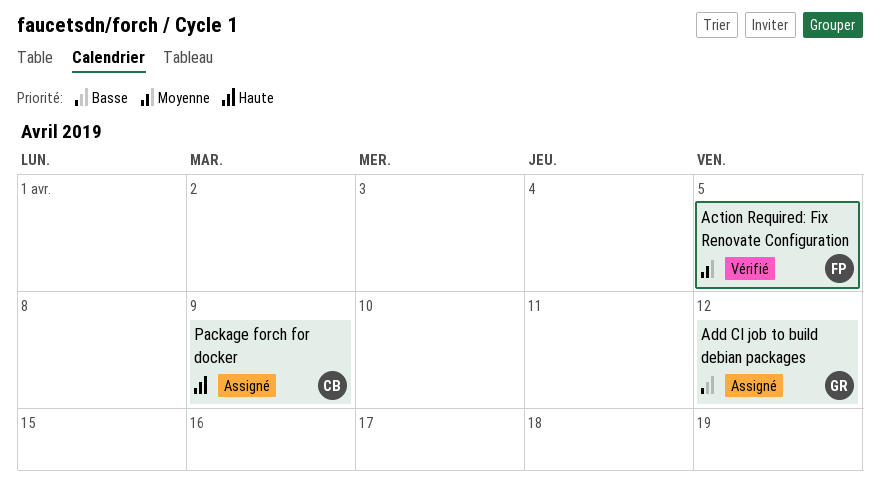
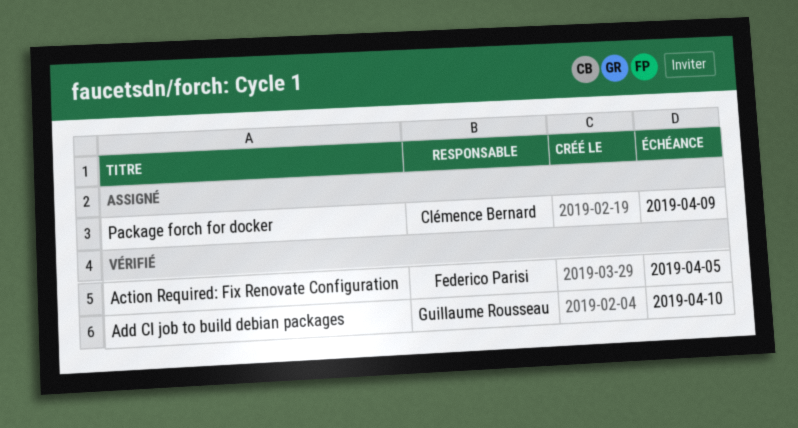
Add CI job to build debian packages, status: Assigné -> Vérifié
Add CI job to build debian packages, due: Apr 12 -> Apr 10

